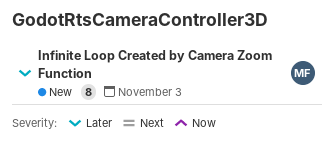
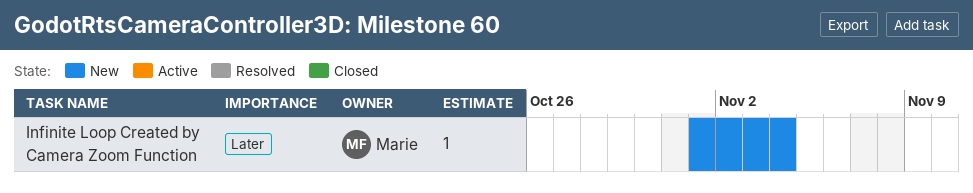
Infinite Loop Created by Camera Zoom Function, estimate: 8 -> 1
Infinite Loop Created by Camera Zoom Function, due: Nov 3 -> Nov 4

